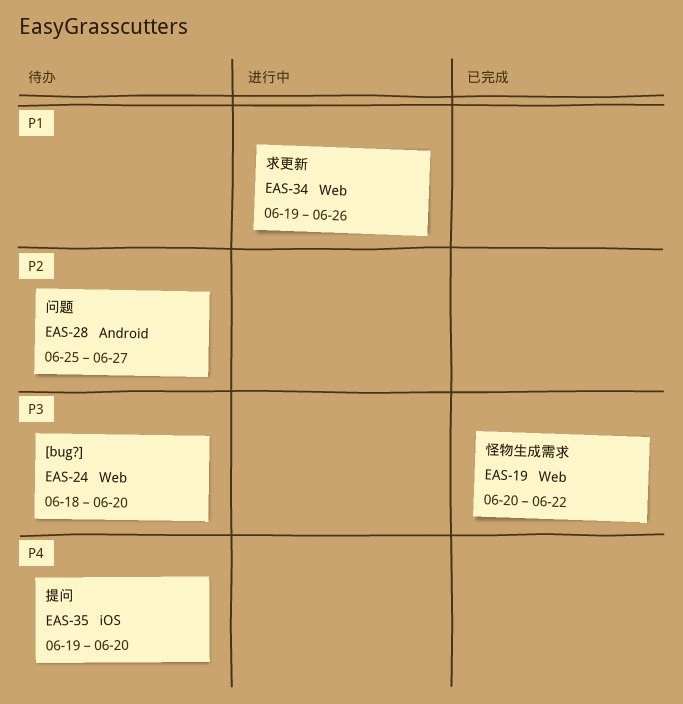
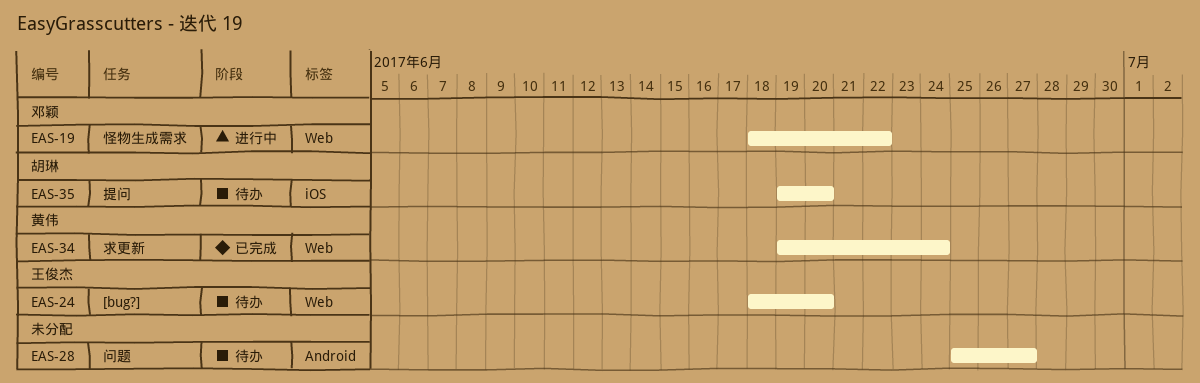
EAS-19, status: 已完成 -> 进行中
EAS-19, start: Jun 20 -> Jun 18
EAS-34, status: 进行中 -> 已完成
EAS-34, due: Jun 26 -> Jun 24

